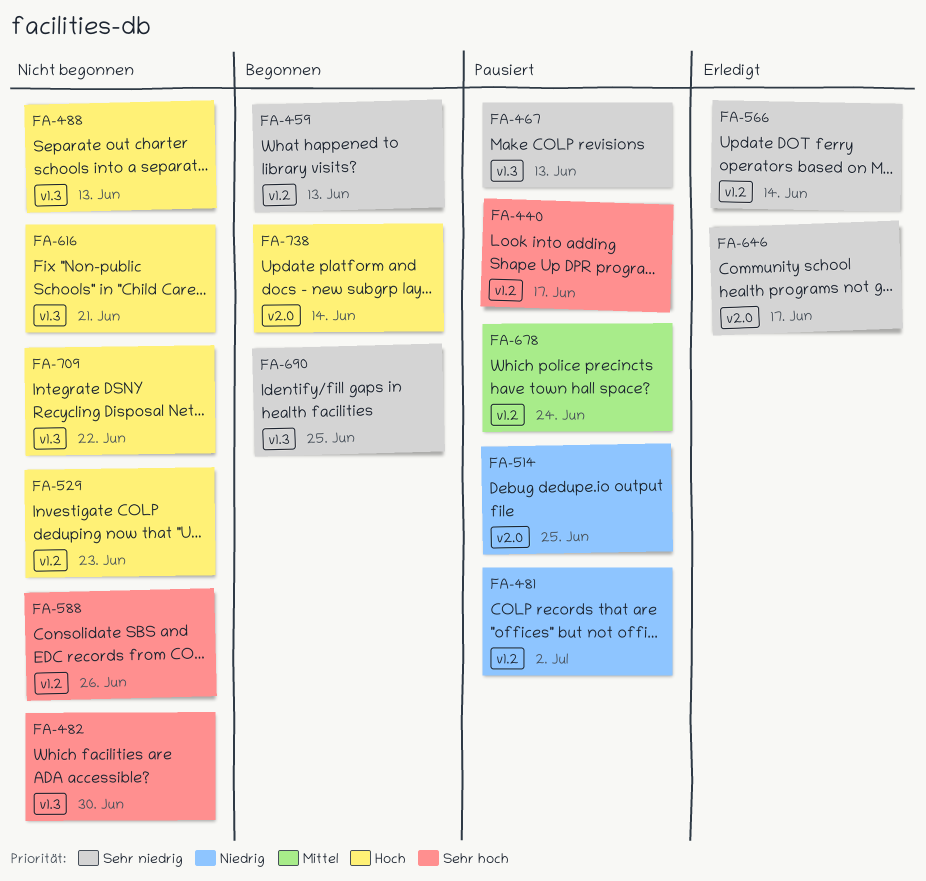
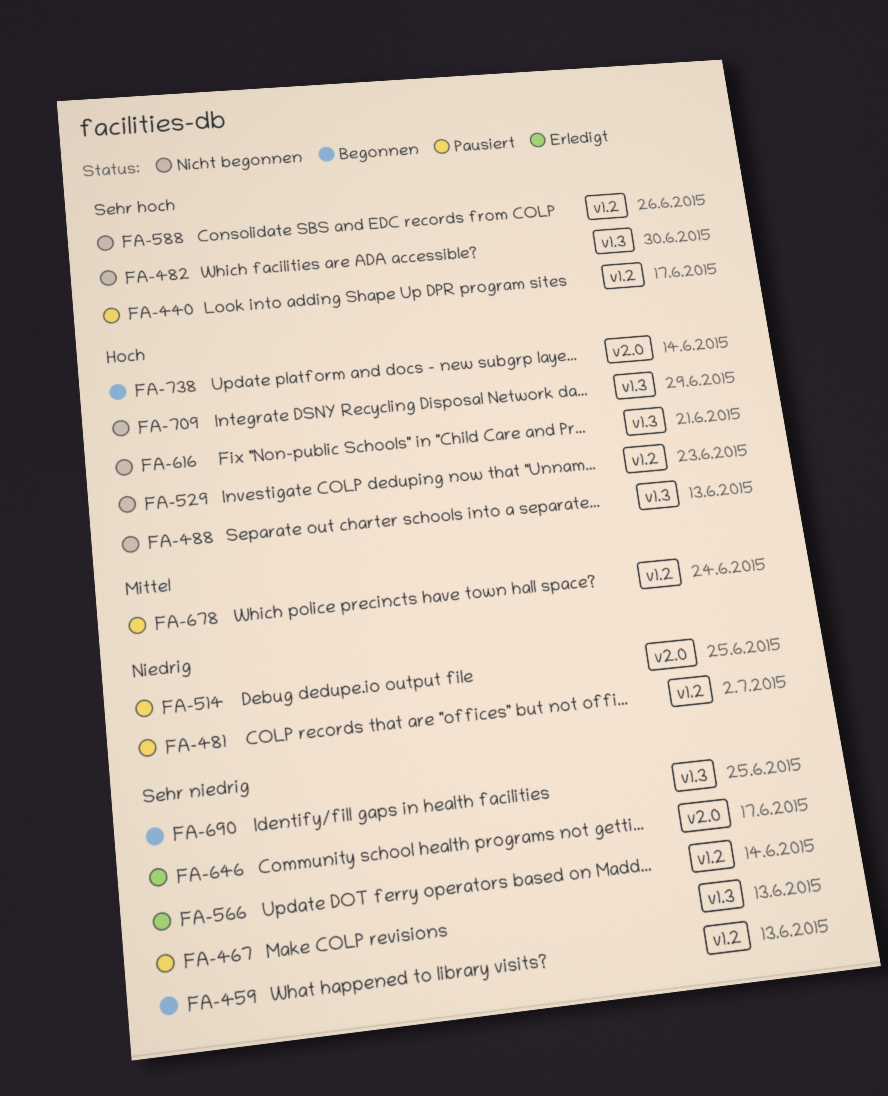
FA-709, due: Jun 22 -> Jun 29

